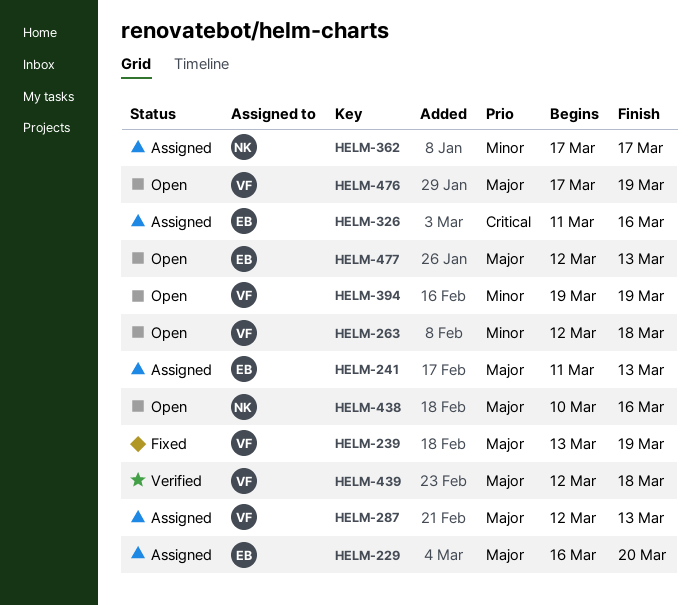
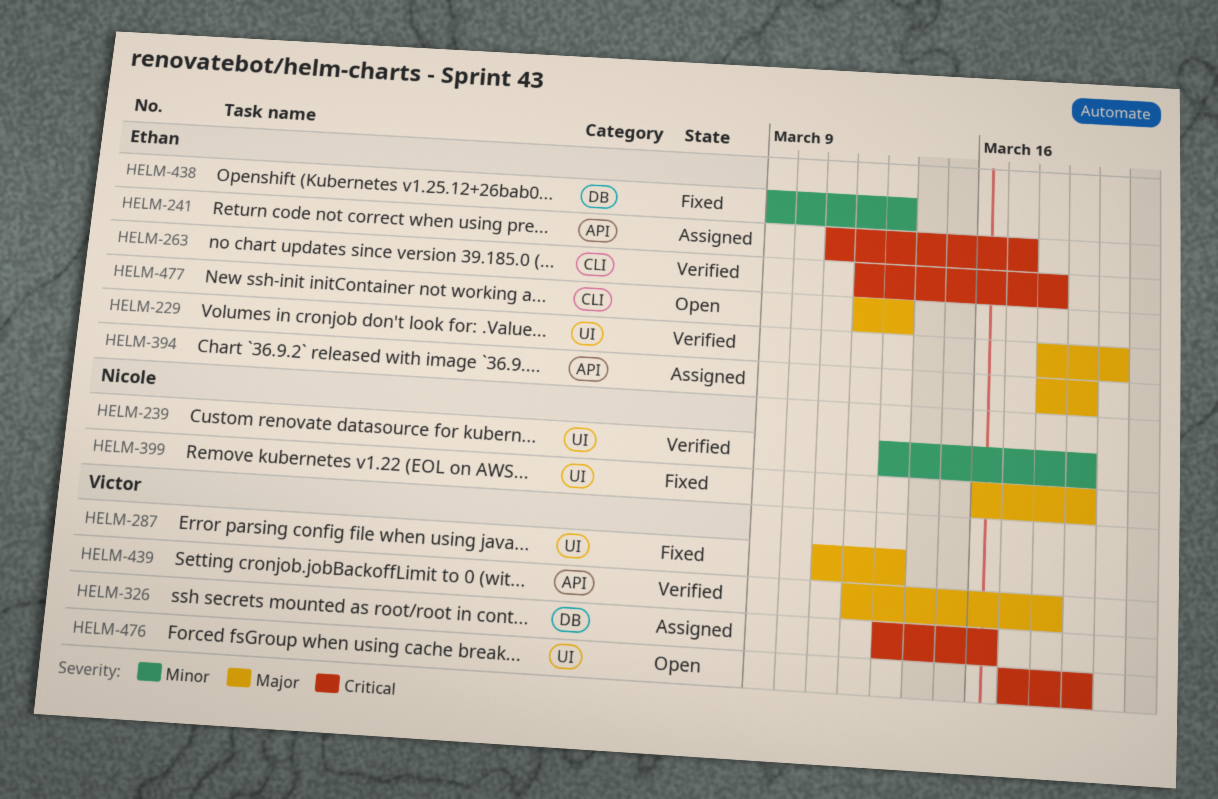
HELM-229, status: Assigned -> Verified
HELM-229, start: Mar 16 -> Mar 18
HELM-239, status: Fixed -> Verified
HELM-239, owner: Victor -> Nicole
HELM-239, priority: Major -> Minor
HELM-241, priority: Major -> Critical
HELM-241, due: Mar 13 -> Mar 17
HELM-263, status: Open -> Verified
HELM-263, owner: Victor -> Ethan
HELM-263, priority: Minor -> Critical
HELM-287, status: Assigned -> Fixed
HELM-287, start: Mar 12 -> Mar 11
HELM-326, owner: Ethan -> Victor
HELM-326, start: Mar 11 -> Mar 13
HELM-362: present -> none
HELM-394, status: Open -> Assigned
HELM-394, owner: Victor -> Ethan
HELM-394, priority: Minor -> Major
HELM-394, start: Mar 19 -> Mar 18
HELM-399: none -> present
HELM-438, status: Open -> Fixed
HELM-438, owner: Nicole -> Ethan
HELM-438, priority: Major -> Minor
HELM-438, start: Mar 10 -> Mar 9
HELM-438, due: Mar 16 -> Mar 13
HELM-476, priority: Major -> Critical

